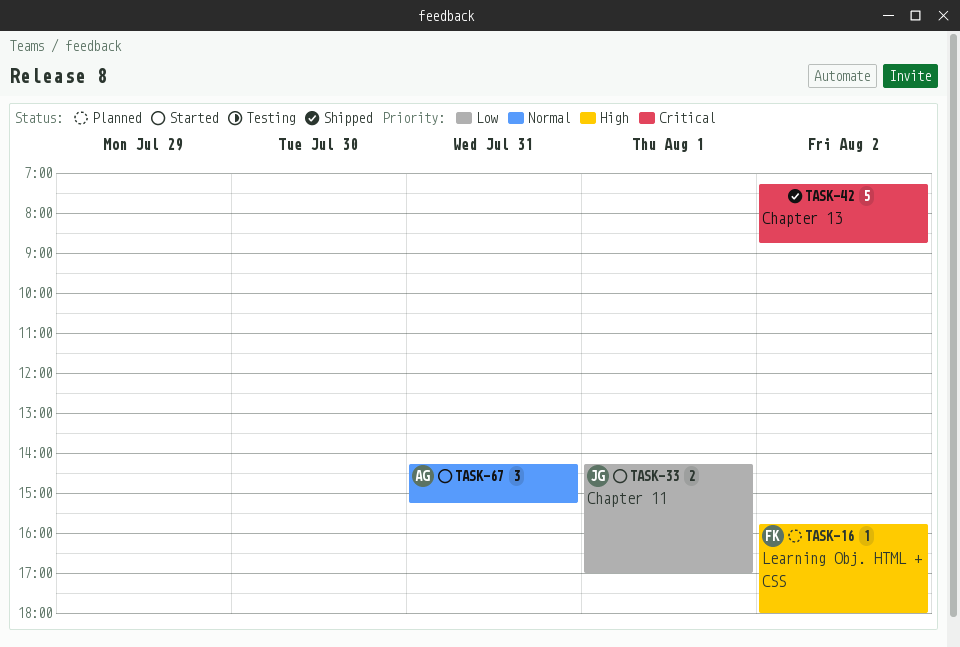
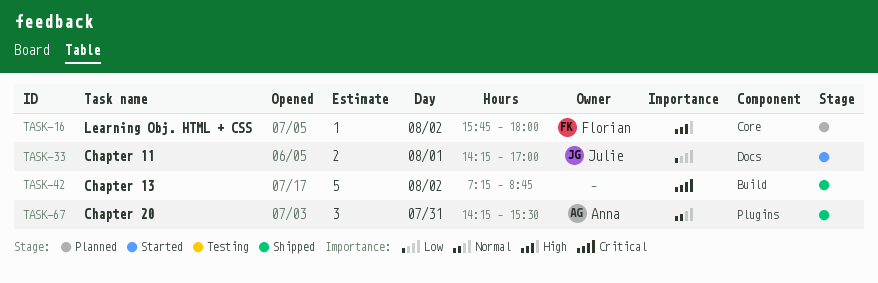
TASK-67, status: Started -> Shipped
TASK-67, ends: 15:15 -> 15:30

